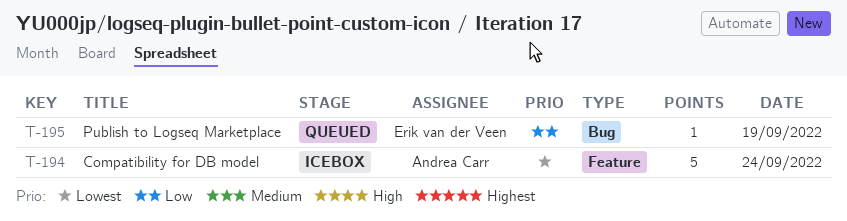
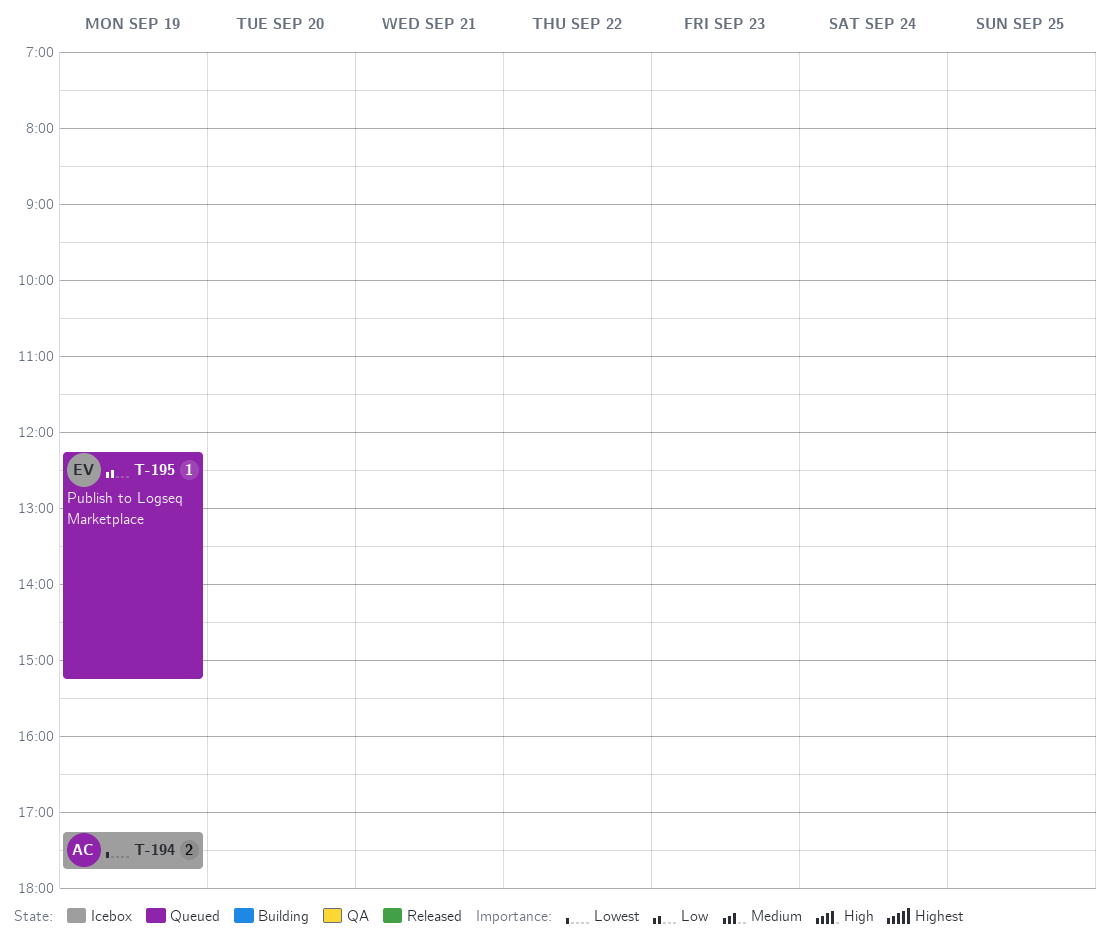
T-194, estimate: 5 -> 2
T-194, day: Sep 24 -> Sep 19

